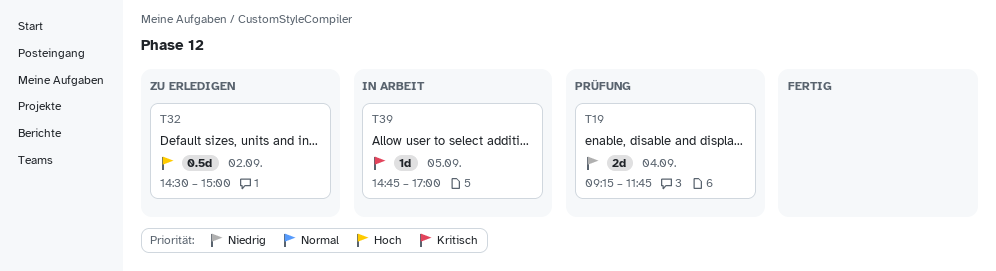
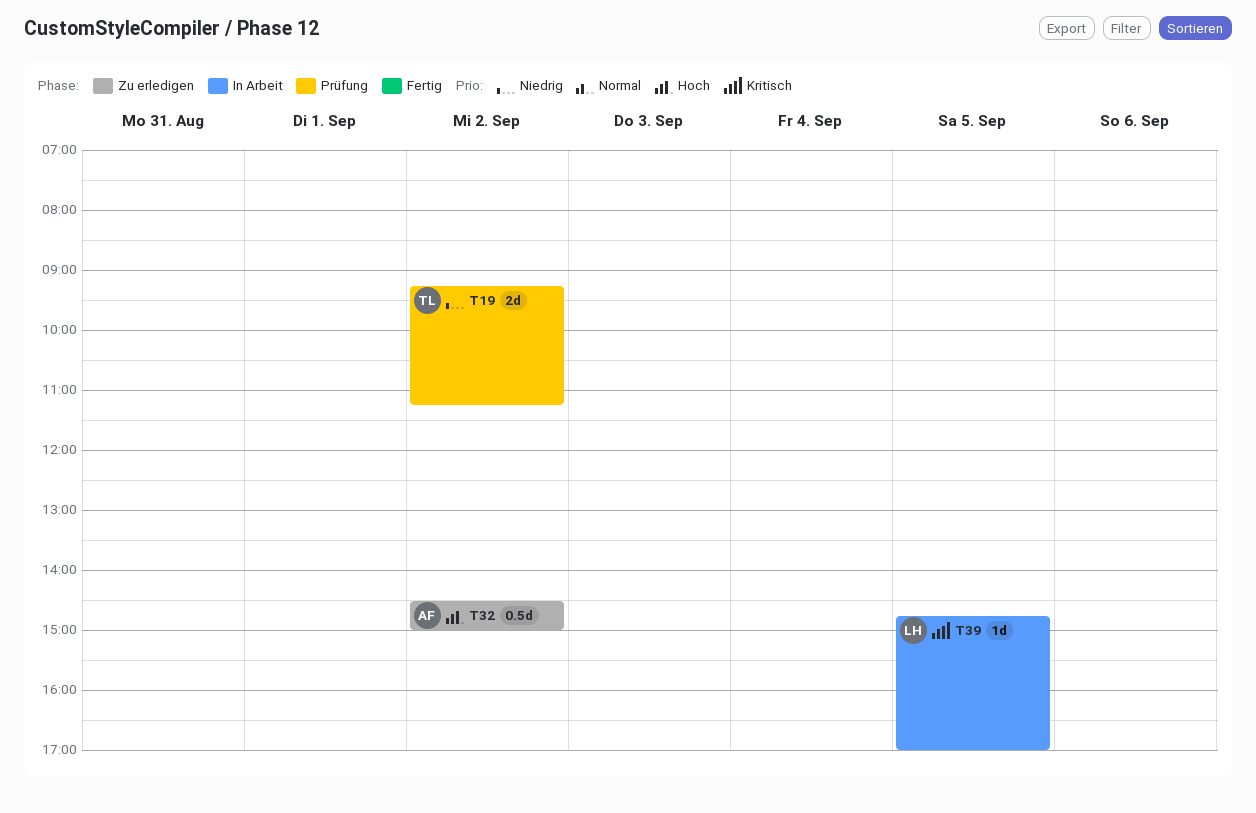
T19, day: Sep 4 -> Sep 2
T19, ends: 11:45 -> 11:15

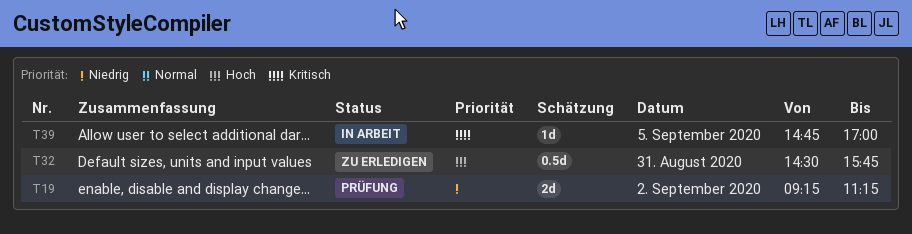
T32, day: Sep 2 -> Aug 31
T32, ends: 15:00 -> 15:45

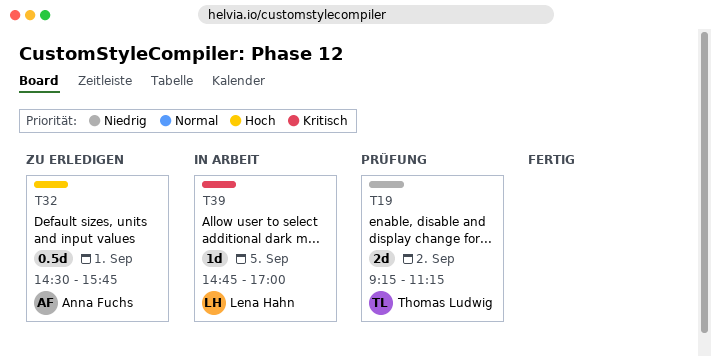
T32, day: Aug 31 -> Sep 1

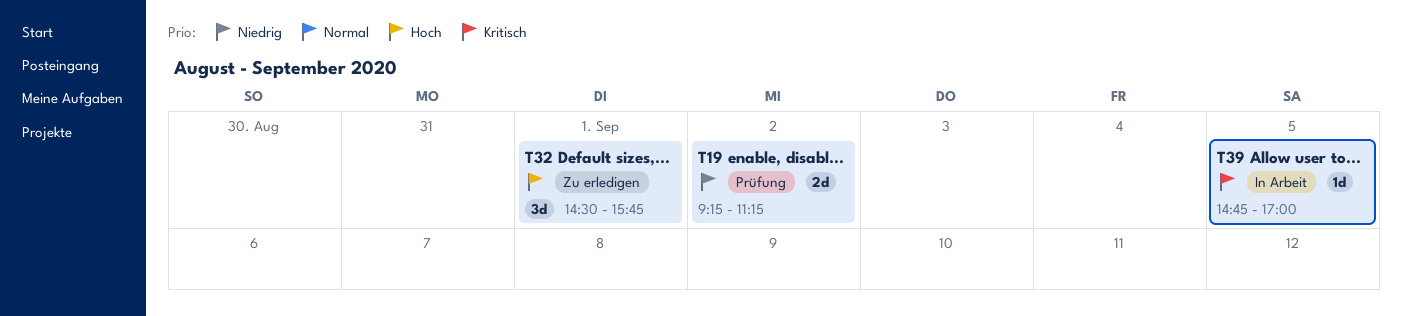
T32, estimate: 0.5d -> 3d

